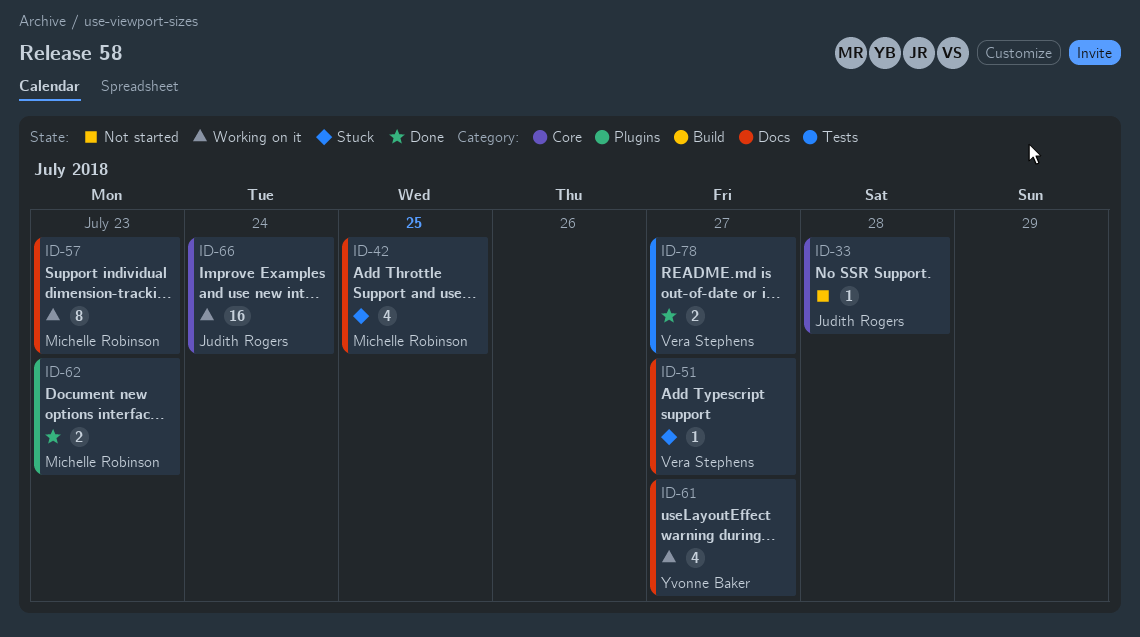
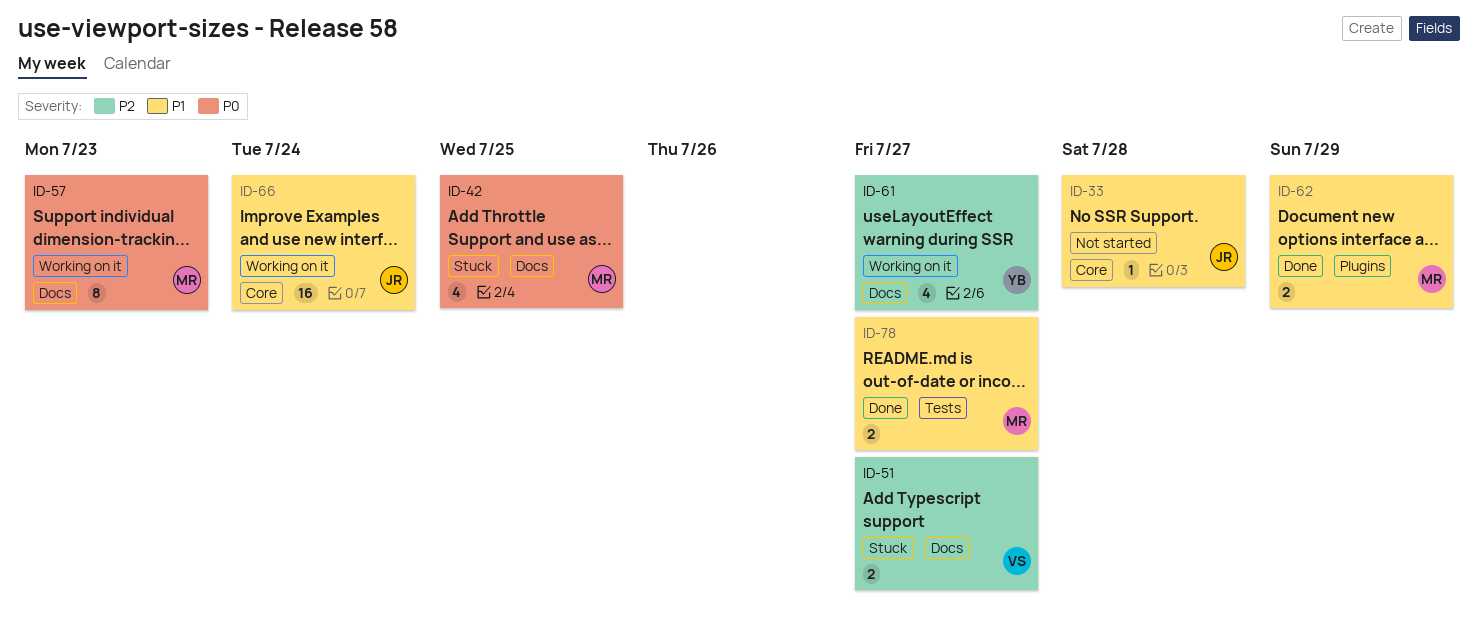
ID-51, estimate: 1 -> 2
ID-62, due: Jul 23 -> Jul 29
ID-78, owner: Vera Stephens -> Michelle Robinson

